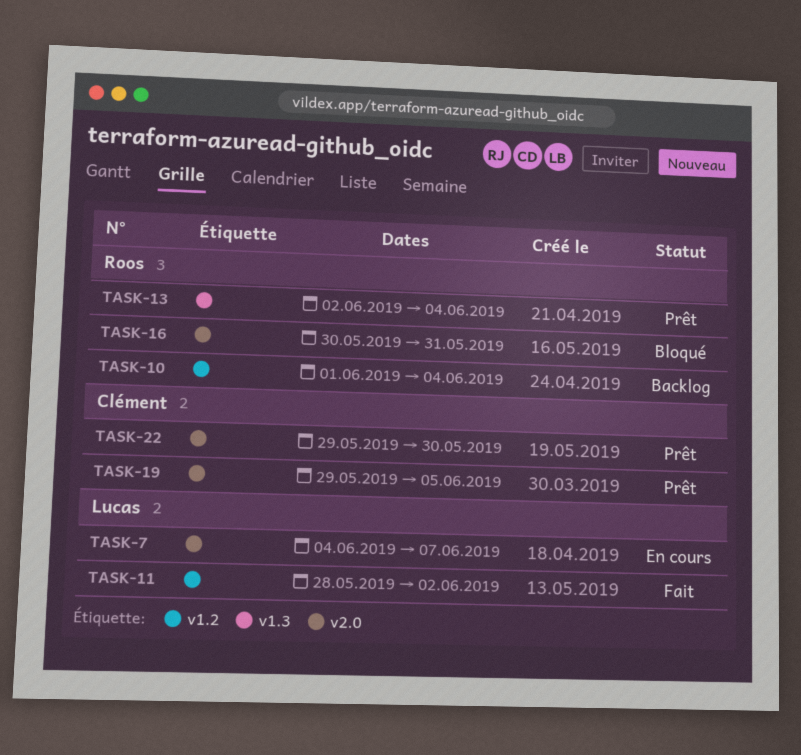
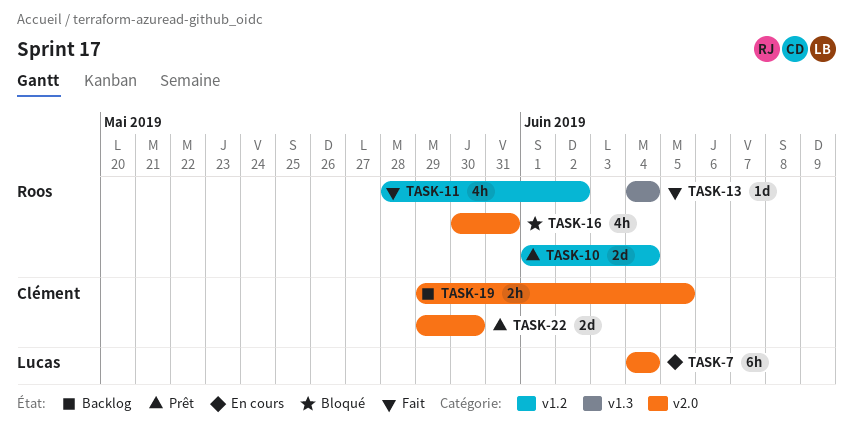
TASK-7, due: Jun 7 -> Jun 4
TASK-10, status: Backlog -> Prêt
TASK-11, owner: Lucas -> Roos
TASK-13, status: Prêt -> Fait
TASK-13, start: Jun 2 -> Jun 4
TASK-19, status: Prêt -> Backlog

